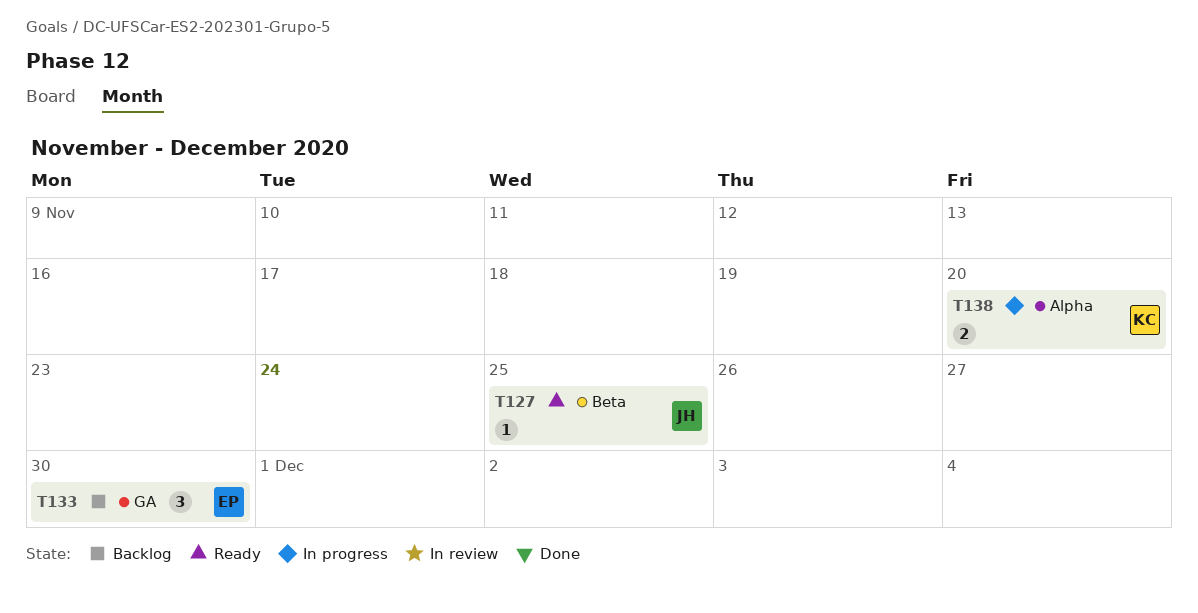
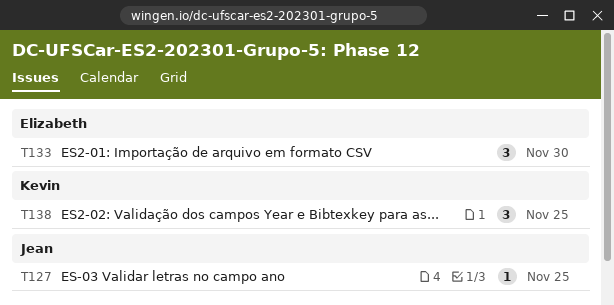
T138, estimate: 2 -> 3
T138, due: Nov 20 -> Nov 25

